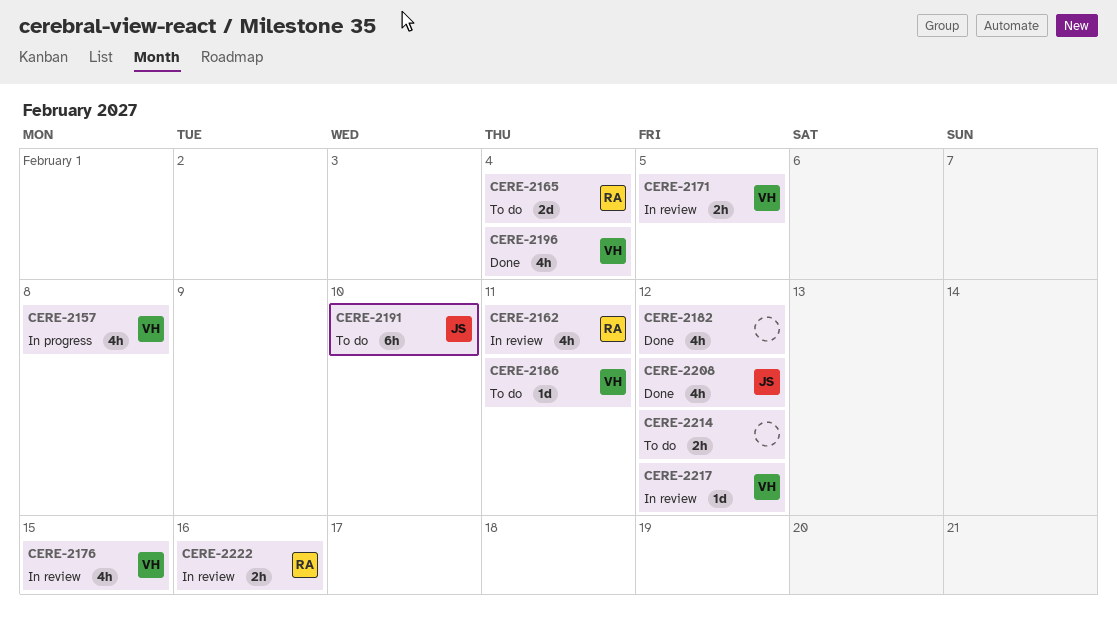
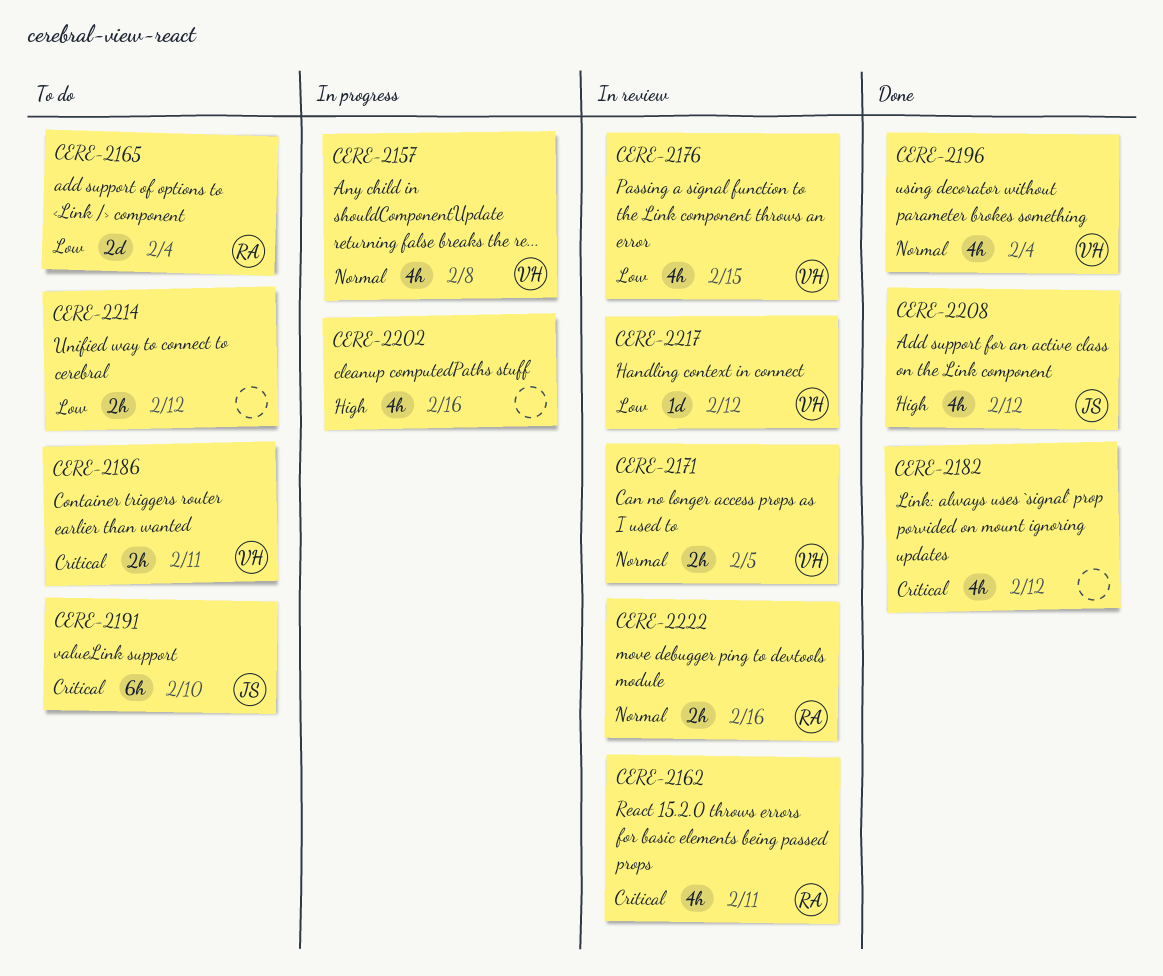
CERE-2186, estimate: 1d -> 2h
CERE-2202: none -> present

